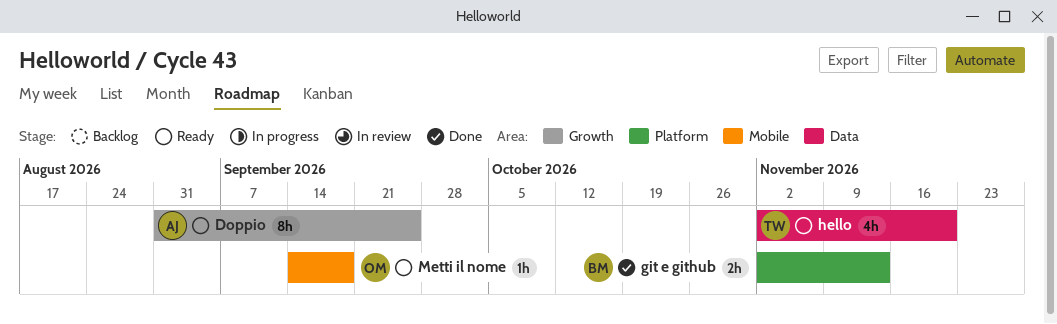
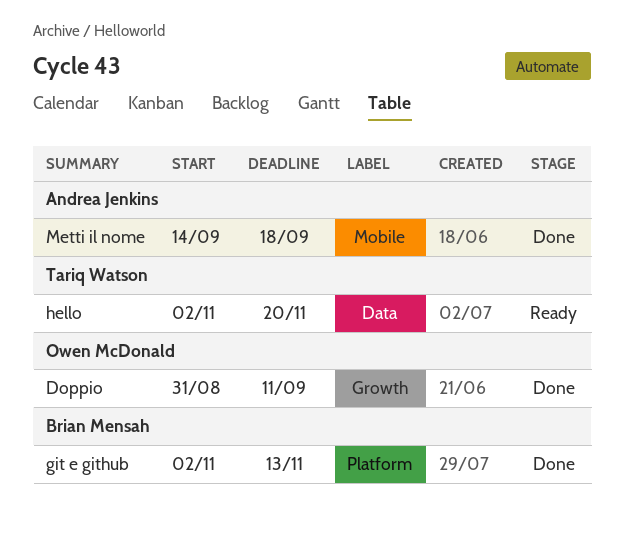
Doppio, status: Ready -> Done
Doppio, owner: Andrea Jenkins -> Owen McDonald
Doppio, due: Sep 25 -> Sep 11
Metti il nome, status: Ready -> Done
Metti il nome, owner: Owen McDonald -> Andrea Jenkins

